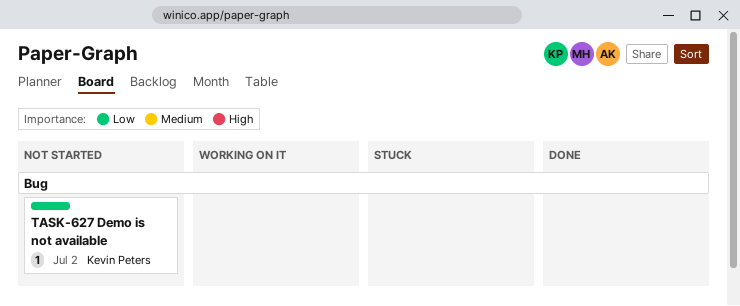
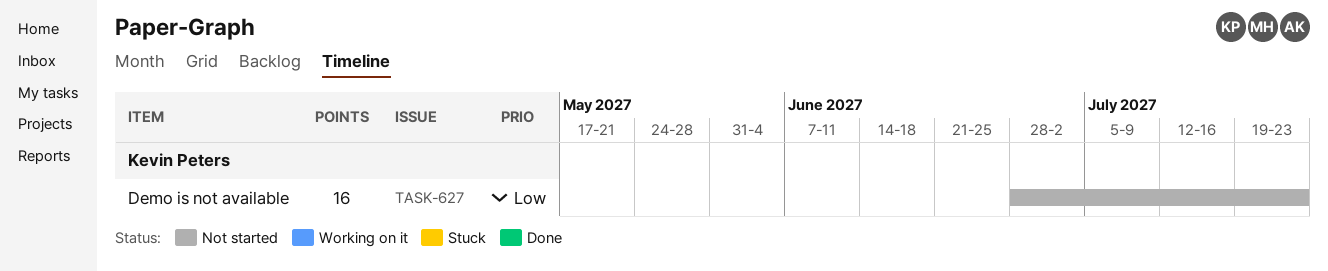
TASK-627, estimate: 1 -> 16
TASK-627, due: Jul 2 -> Jul 23

